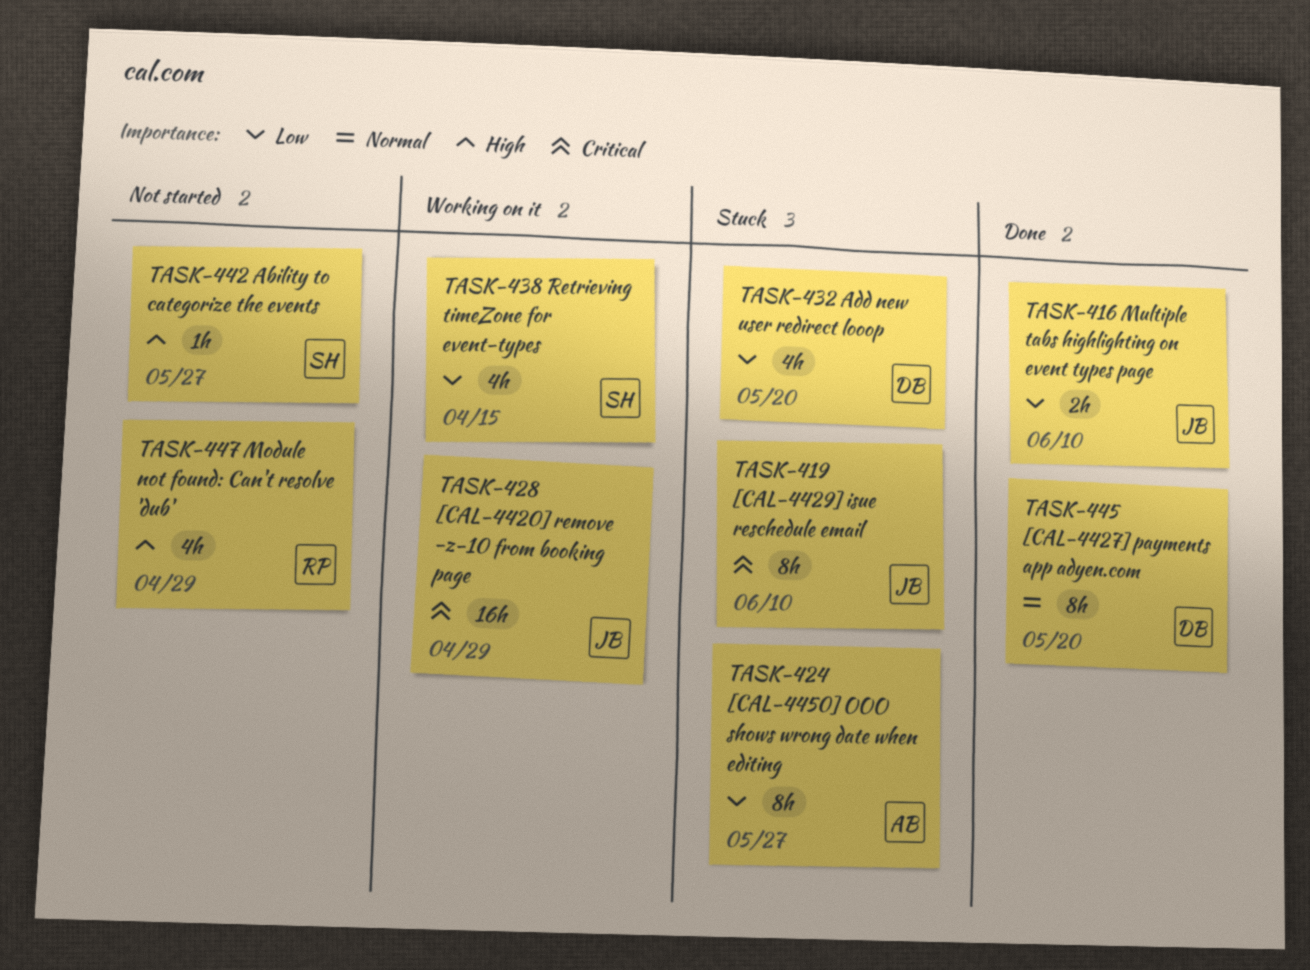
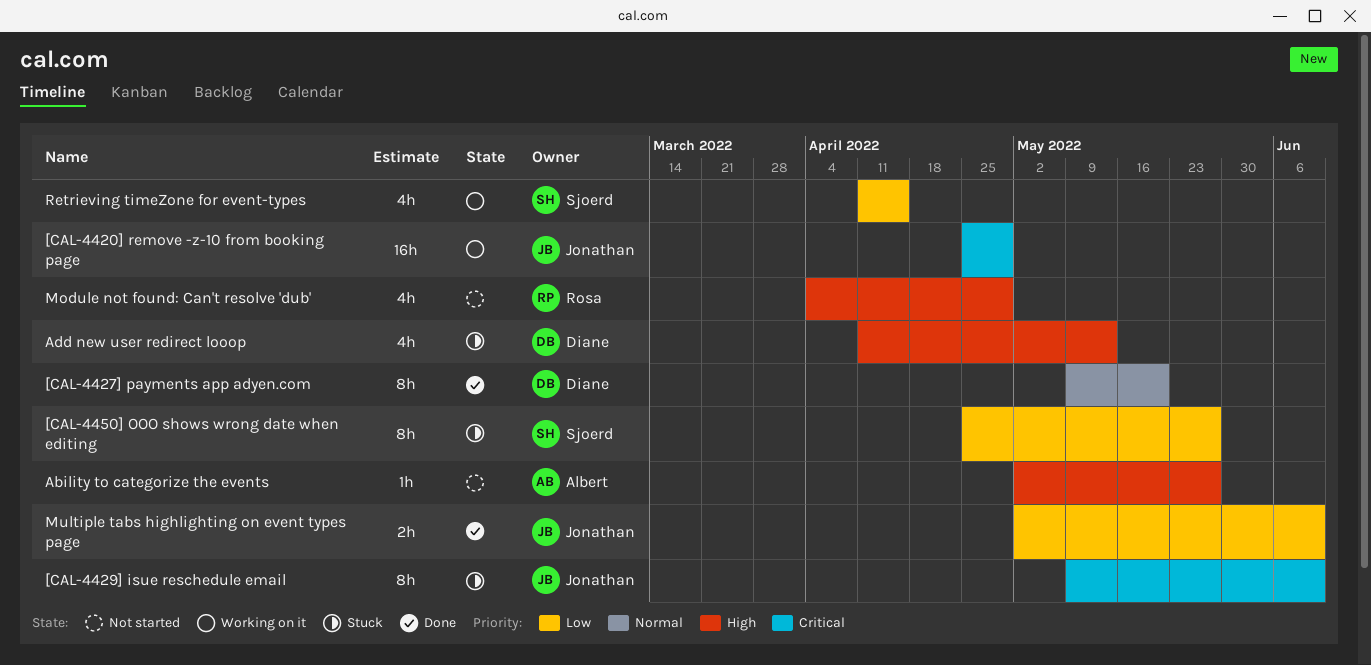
[CAL-4450] OOO shows wrong date when editing, owner: Albert -> Sjoerd
Ability to categorize the events, owner: Sjoerd -> Albert
Add new user redirect looop, priority: Low -> High
Add new user redirect looop, due: May 20 -> May 13

